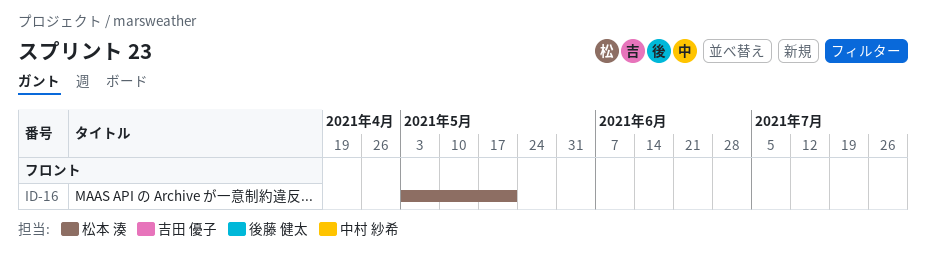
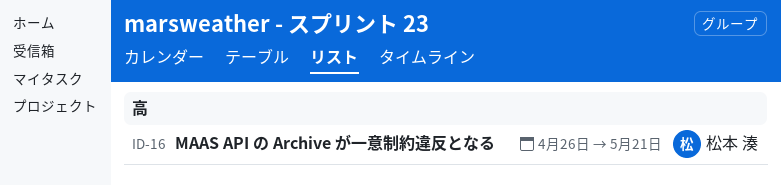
ID-16, start: May 3 -> Apr 26

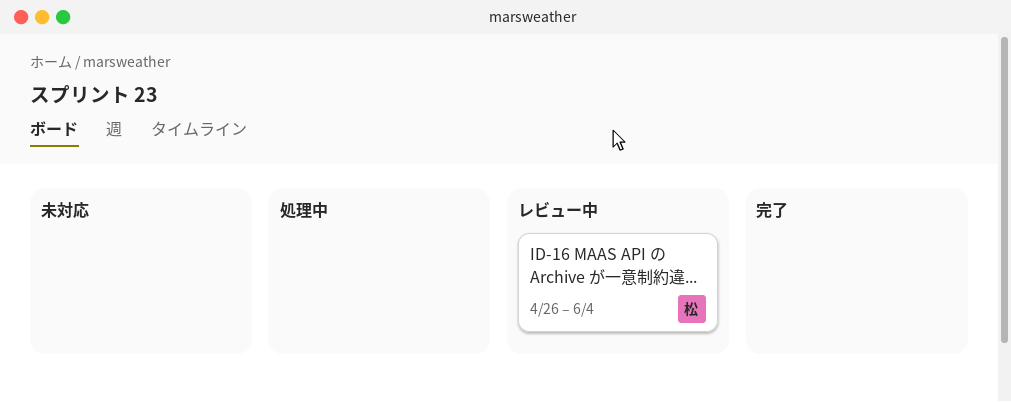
ID-16, due: May 21 -> Jun 4

